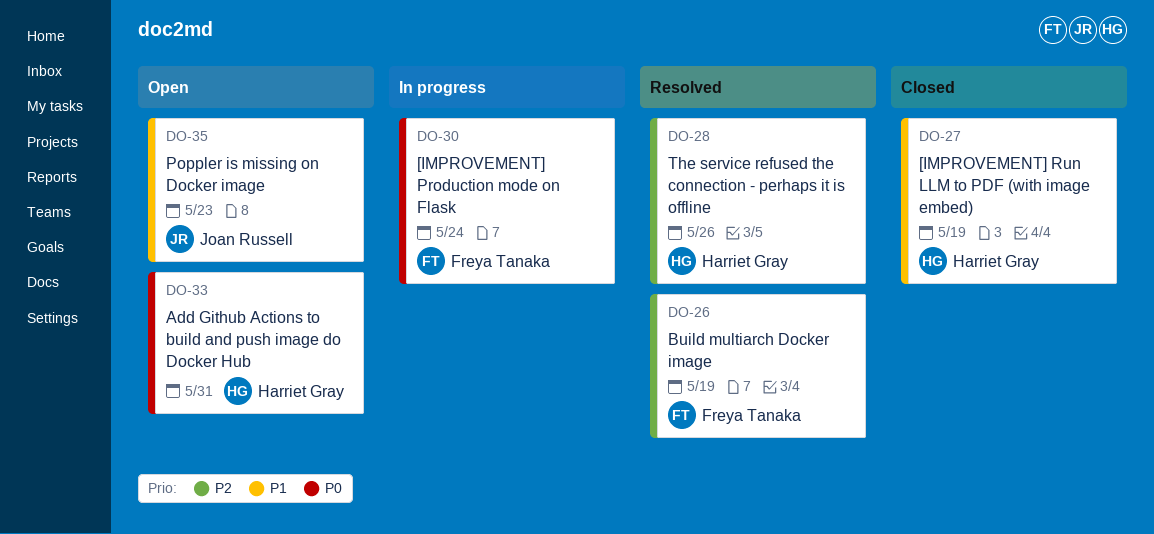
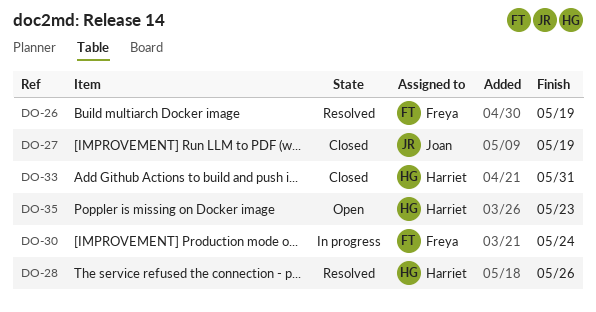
DO-27, owner: Harriet Gray -> Joan Russell
DO-33, status: Open -> Closed
DO-35, owner: Joan Russell -> Harriet Gray

